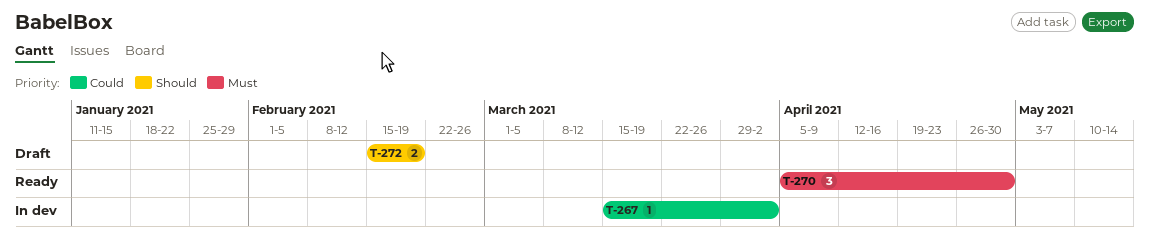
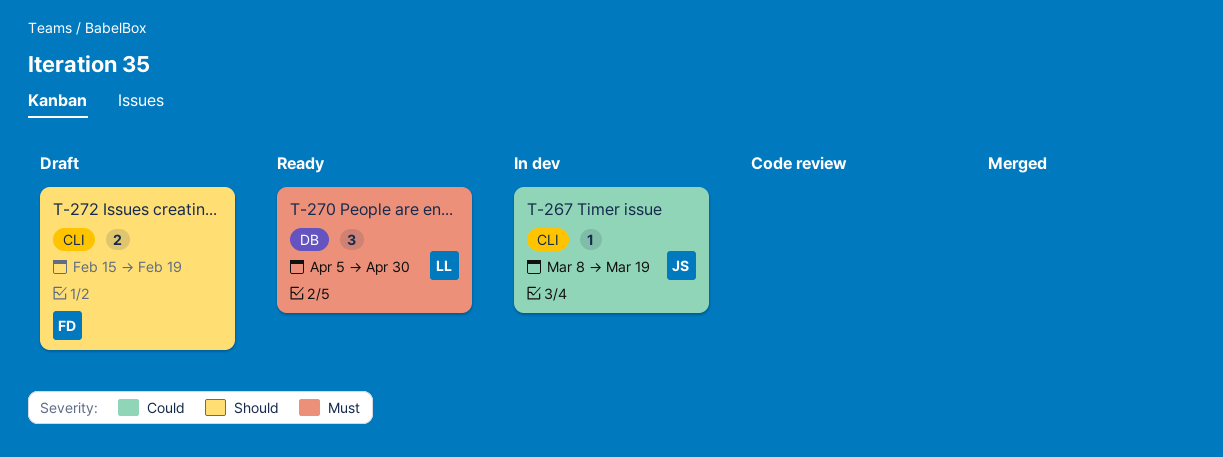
T-267, start: Mar 15 -> Mar 8
T-267, due: Apr 2 -> Mar 19

